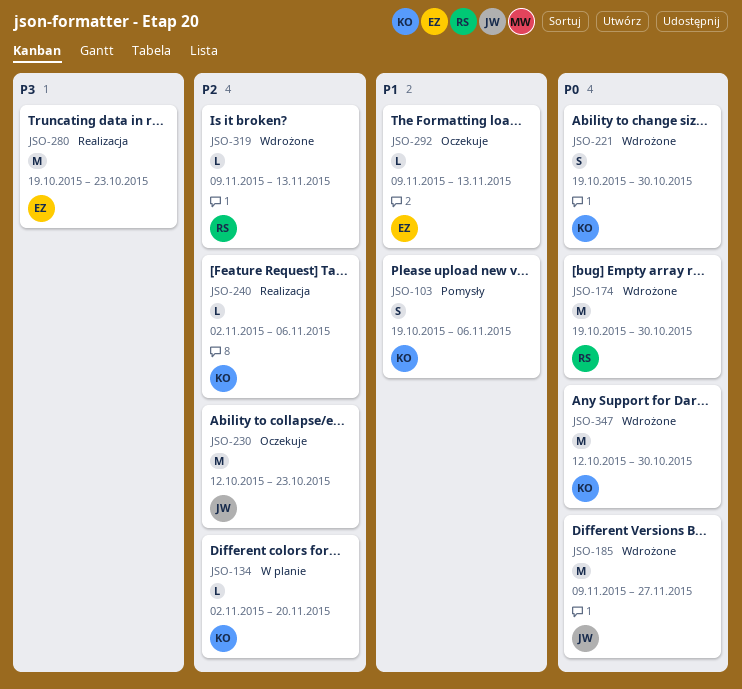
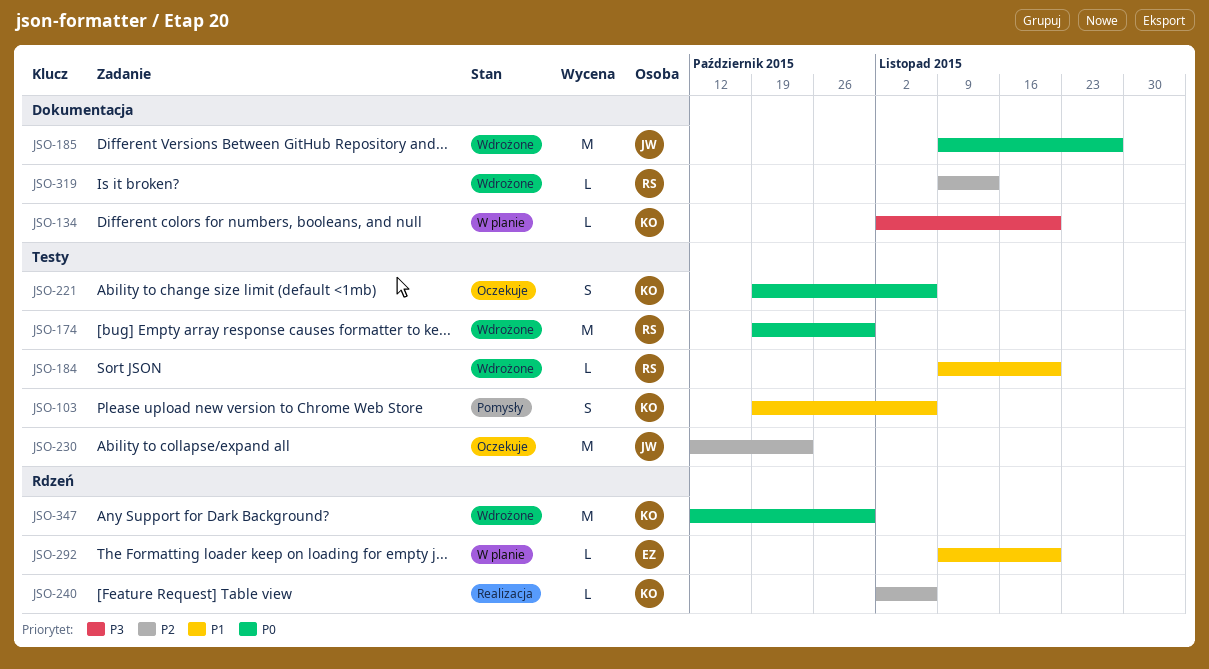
JSO-134, priority: P2 -> P3
JSO-184: none -> present
JSO-221, status: Wdrożone -> Oczekuje
JSO-221, due: Oct 30 -> Nov 6
JSO-280: present -> none
JSO-292, status: Oczekuje -> W planie
JSO-292, due: Nov 13 -> Nov 20

